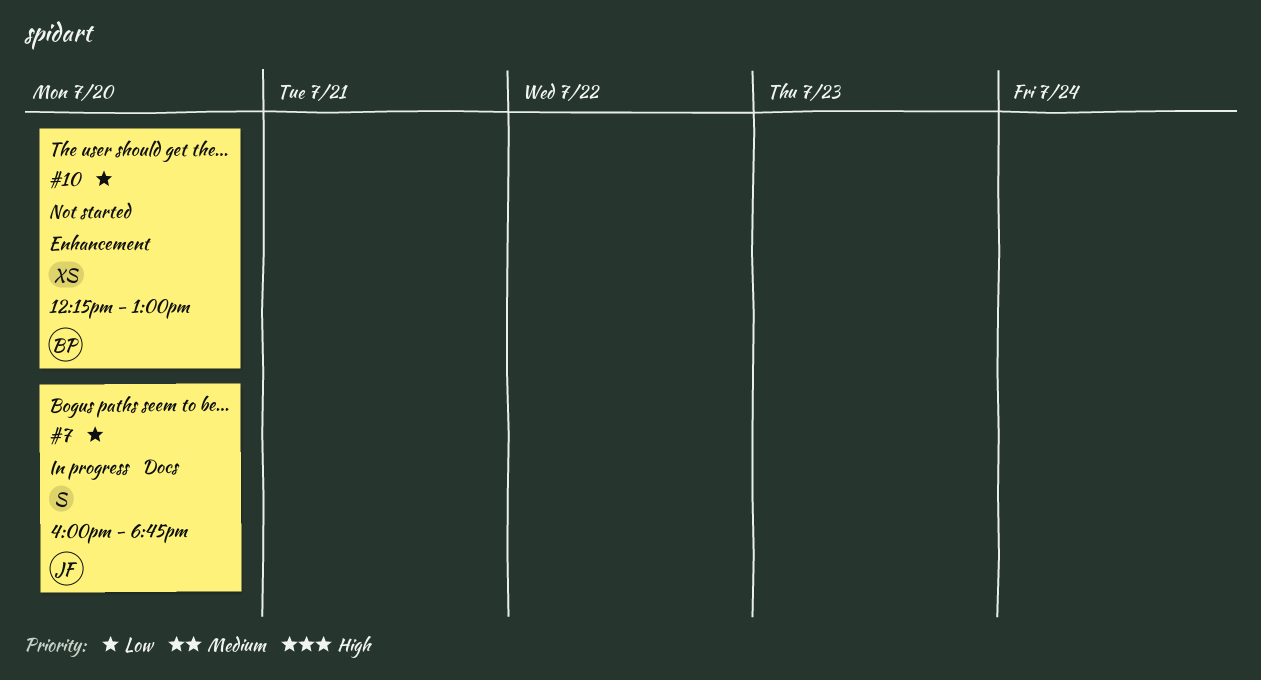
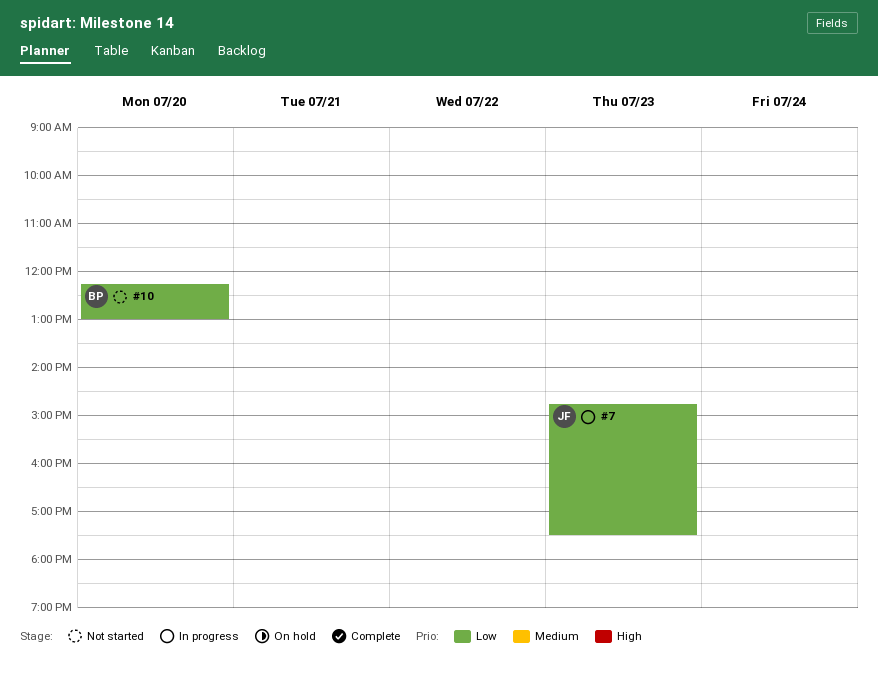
#7, day: Jul 20 -> Jul 23
#7, begins: 16:00 -> 14:45
#7, ends: 18:45 -> 17:30

